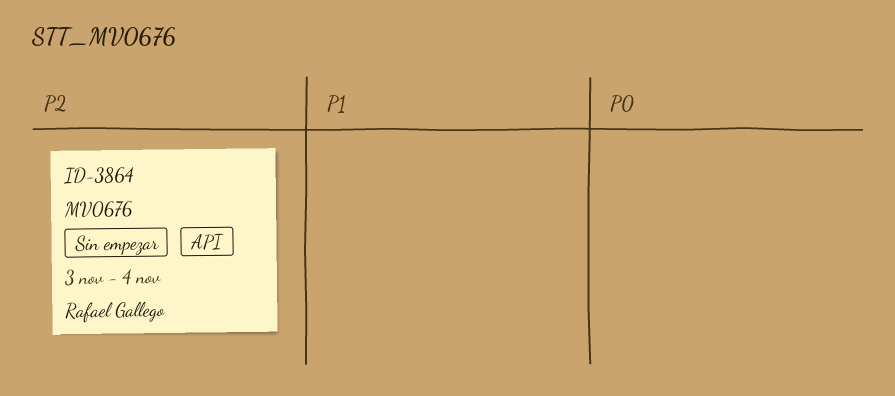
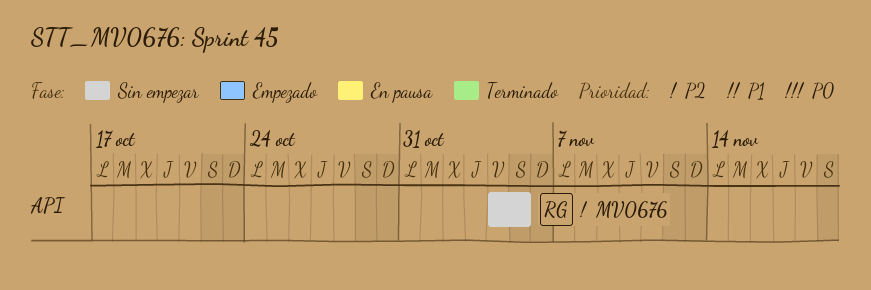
MV0676, start: Nov 3 -> Nov 4
MV0676, due: Nov 4 -> Nov 5

